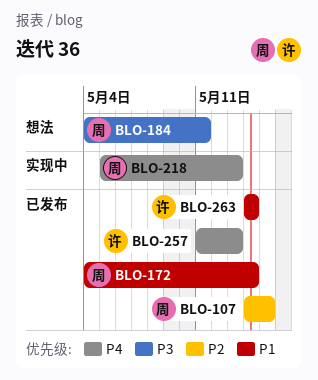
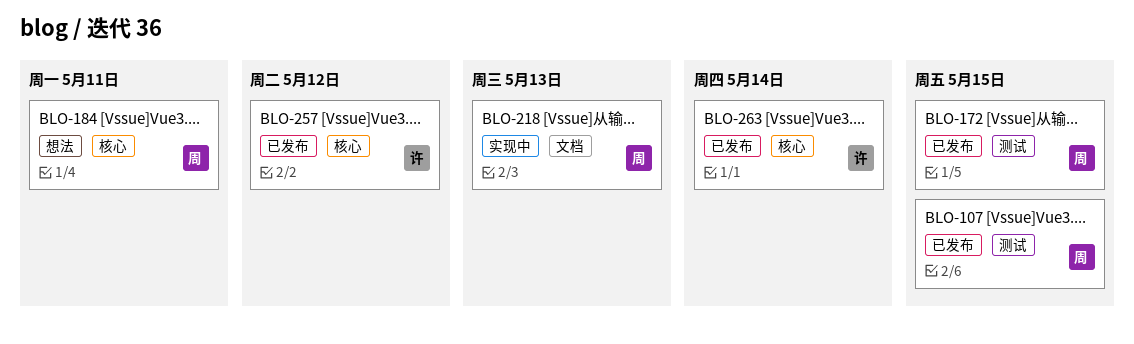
BLO-172, due: May 14 -> May 15
BLO-257, due: May 13 -> May 12

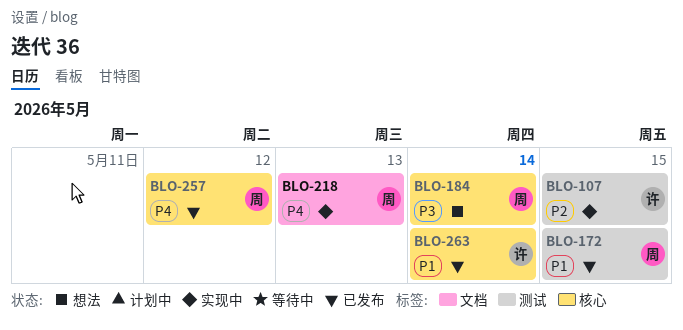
BLO-107, status: 已发布 -> 实现中
BLO-107, owner: 周 -> 许
BLO-184, due: May 11 -> May 14
BLO-257, owner: 许 -> 周

